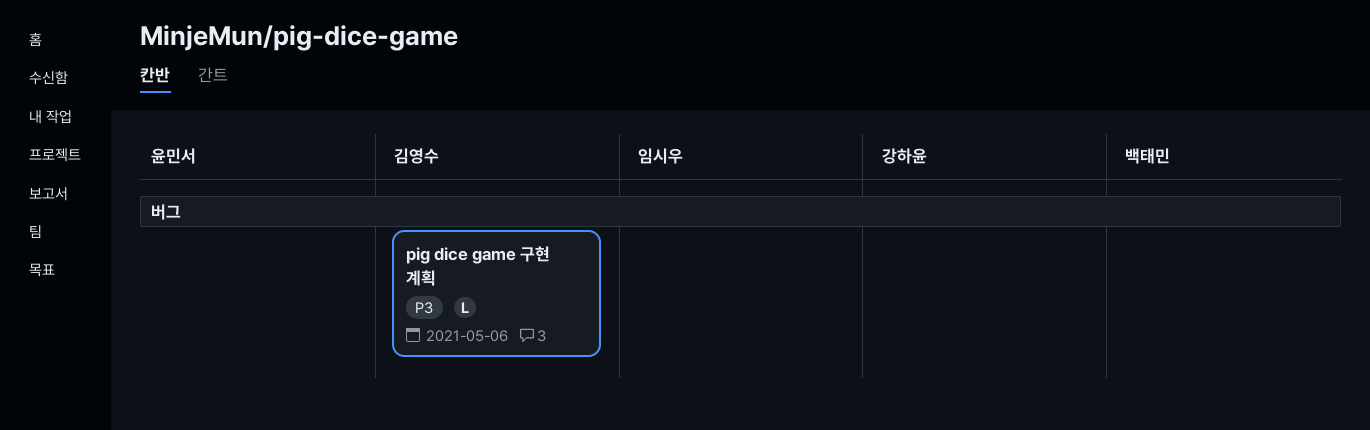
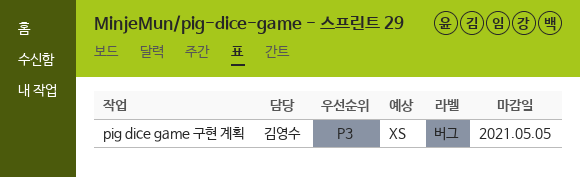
pig dice game 구현 계획, estimate: L -> XS
pig dice game 구현 계획, due: May 6 -> May 5

